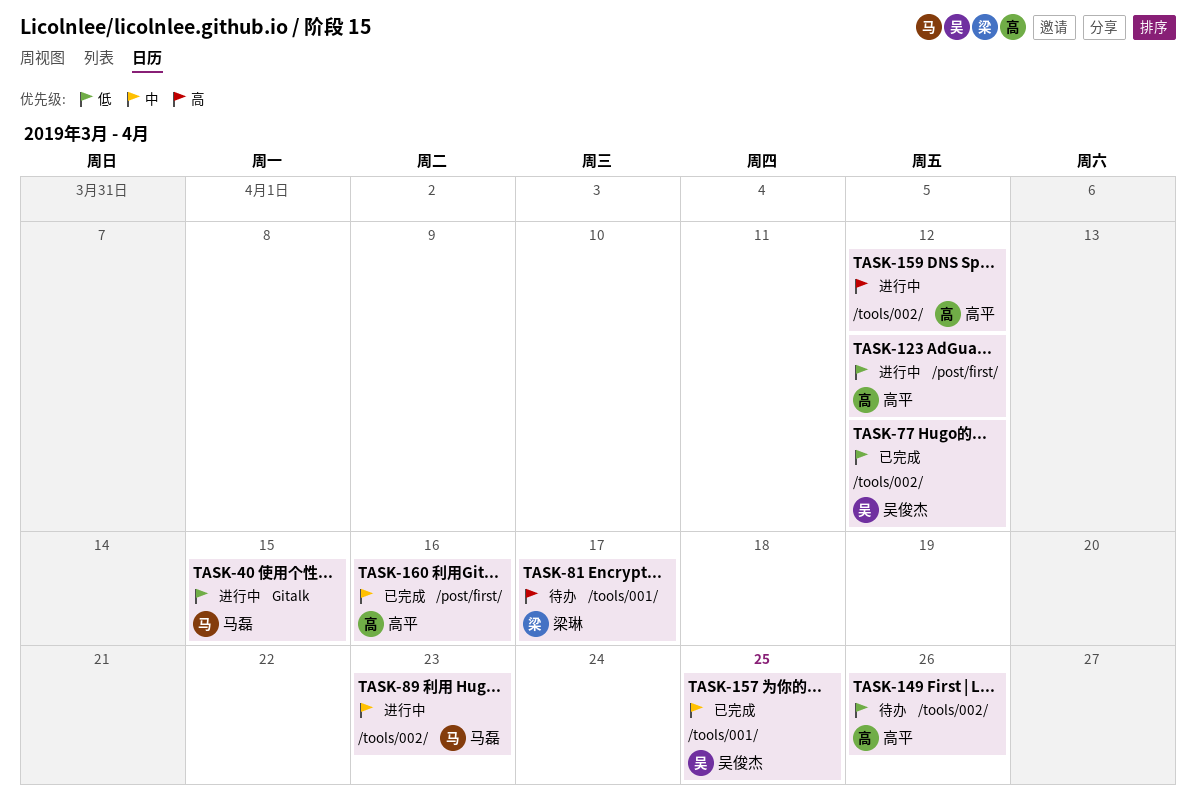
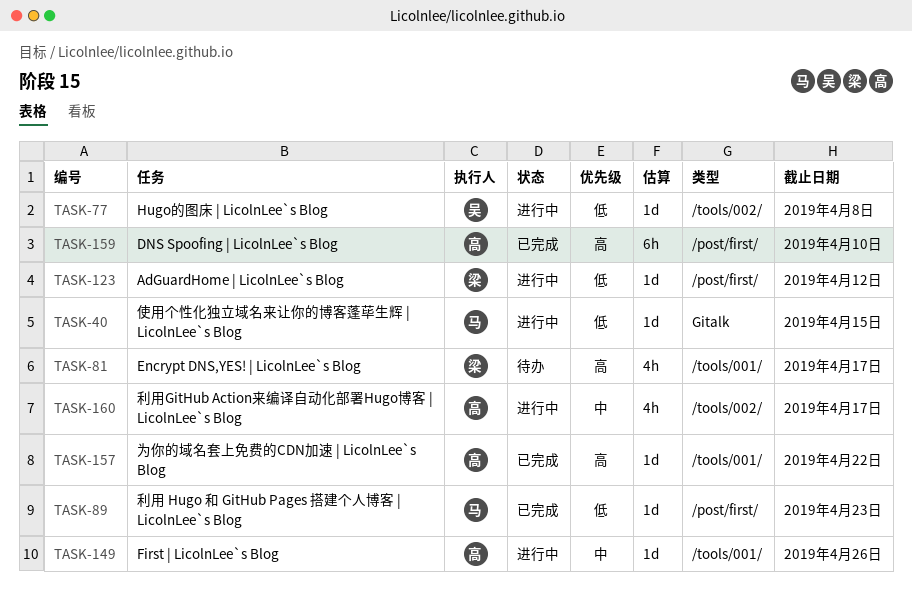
TASK-77, status: 已完成 -> 进行中
TASK-77, due: Apr 12 -> Apr 8
TASK-89, status: 进行中 -> 已完成
TASK-89, priority: 中 -> 低
TASK-89, label: /tools/002/ -> /post/first/
TASK-123, owner: 高平 -> 梁琳
TASK-149, status: 待办 -> 进行中
TASK-149, priority: 低 -> 中
TASK-149, label: /tools/002/ -> /tools/001/
TASK-157, owner: 吴俊杰 -> 高平
TASK-157, priority: 中 -> 高
TASK-157, due: Apr 25 -> Apr 22
TASK-159, status: 进行中 -> 已完成
TASK-159, label: /tools/002/ -> /post/first/
TASK-159, due: Apr 12 -> Apr 10
TASK-160, status: 已完成 -> 进行中
TASK-160, label: /post/first/ -> /tools/002/
TASK-160, due: Apr 16 -> Apr 17

